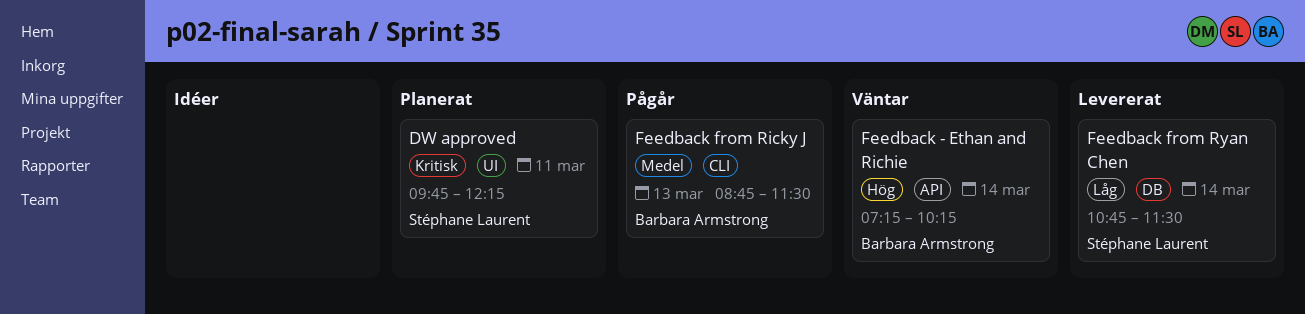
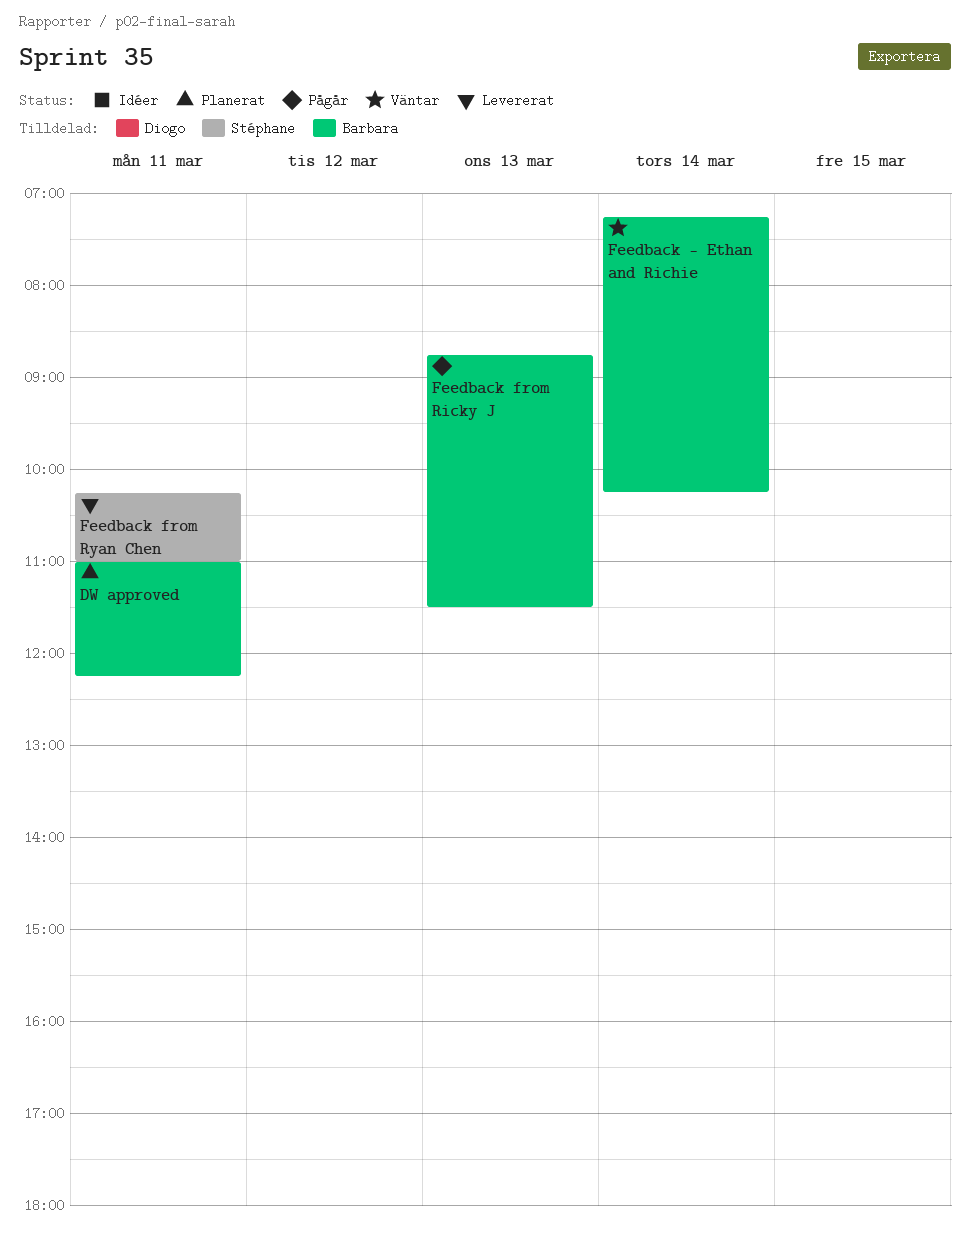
DW approved, owner: Stéphane Laurent -> Barbara Armstrong
DW approved, begins: 09:45 -> 11:00
Feedback from Ryan Chen, day: Mar 14 -> Mar 11
Feedback from Ryan Chen, begins: 10:45 -> 10:15
Feedback from Ryan Chen, ends: 11:30 -> 11:00

